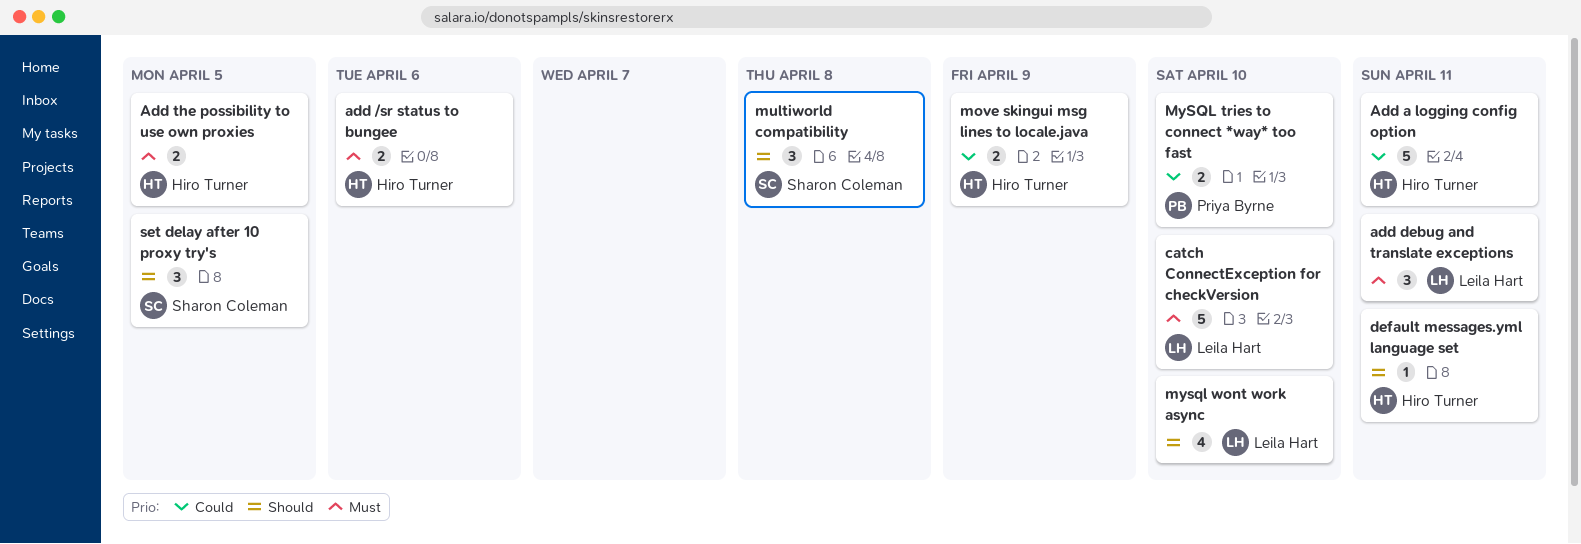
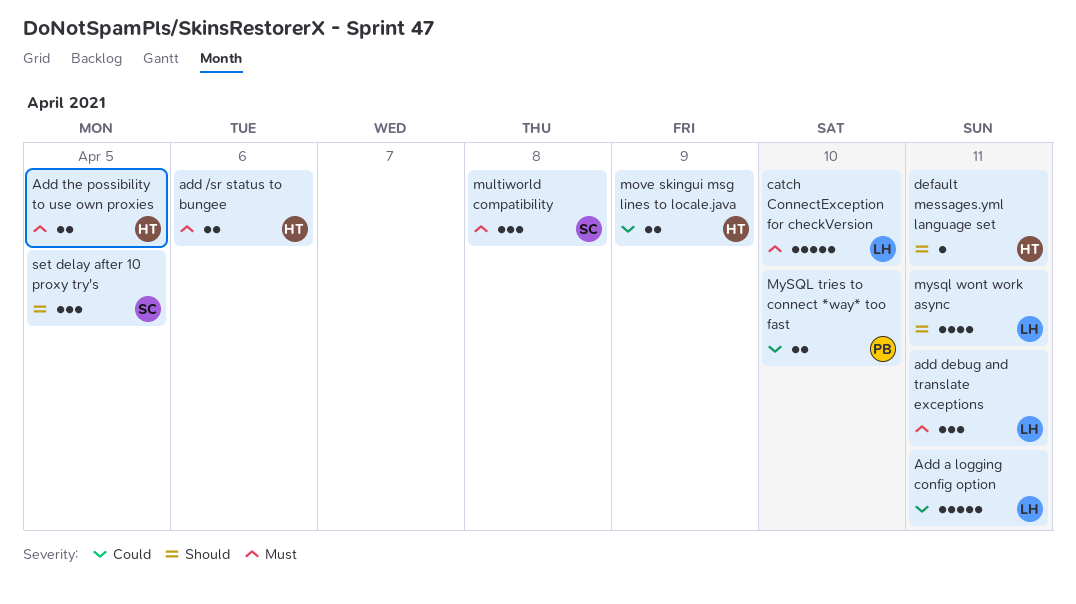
Add a logging config option, owner: Hiro Turner -> Leila Hart
multiworld compatibility, priority: Should -> Must
mysql wont work async, due: Apr 10 -> Apr 11

